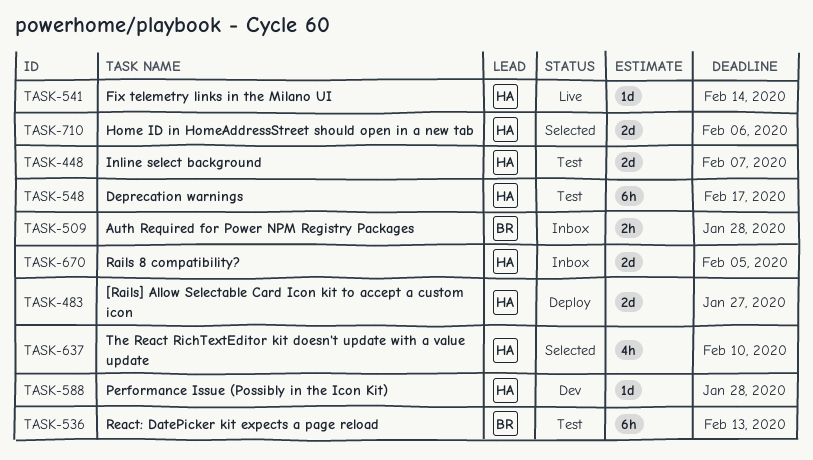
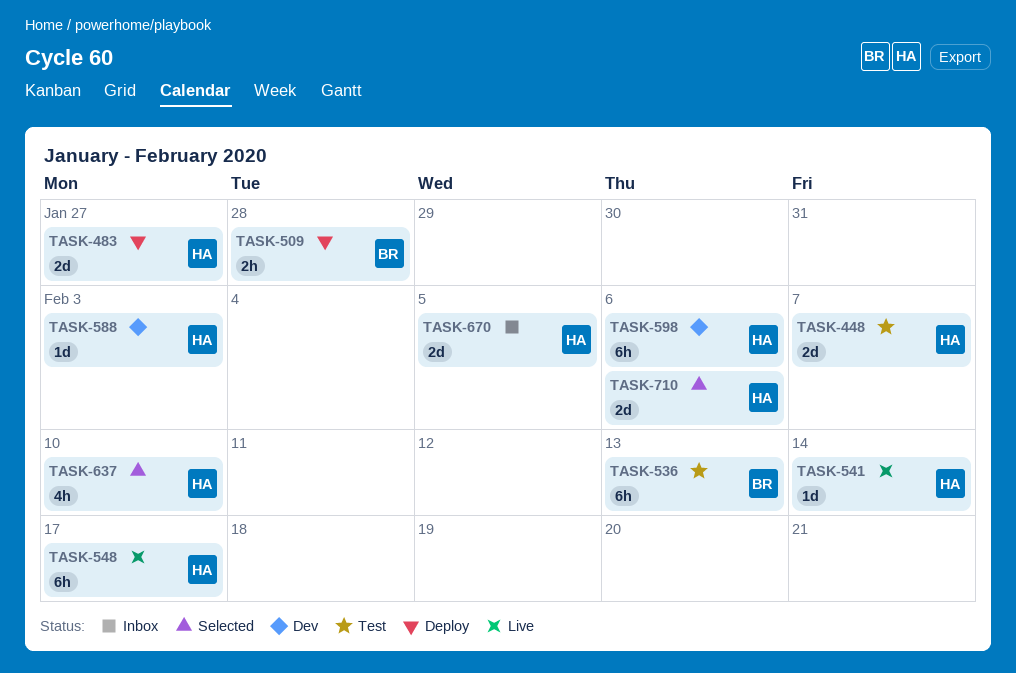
TASK-509, status: Inbox -> Deploy
TASK-548, status: Test -> Live
TASK-588, due: Jan 28 -> Feb 3
TASK-598: none -> present

